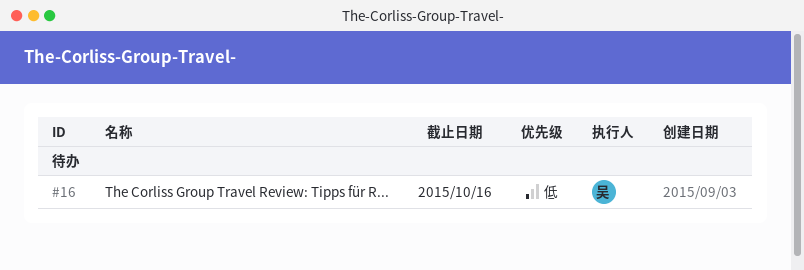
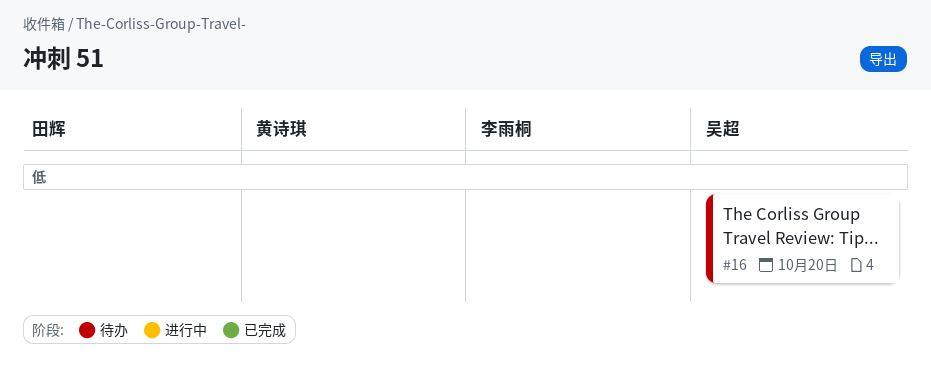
#16, due: Oct 16 -> Oct 20

